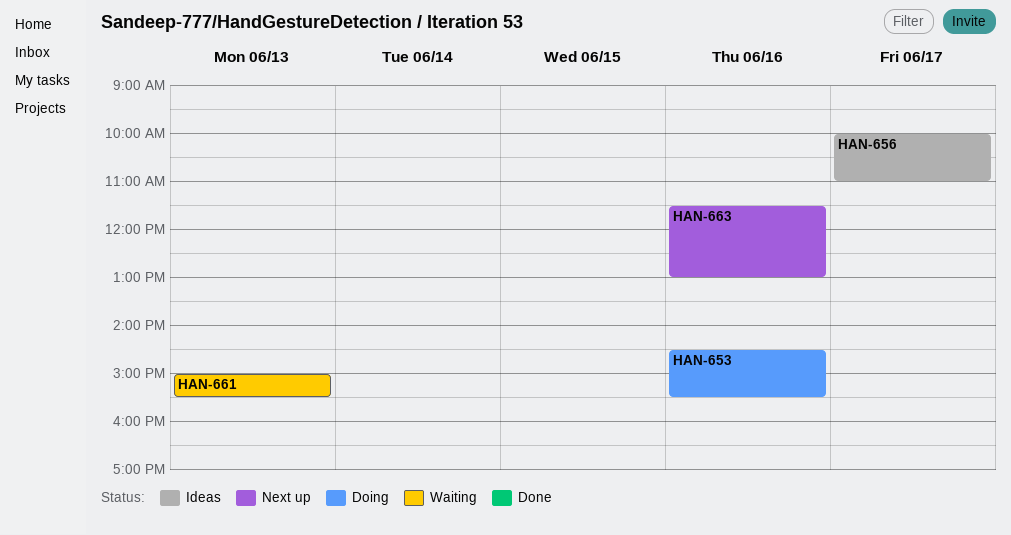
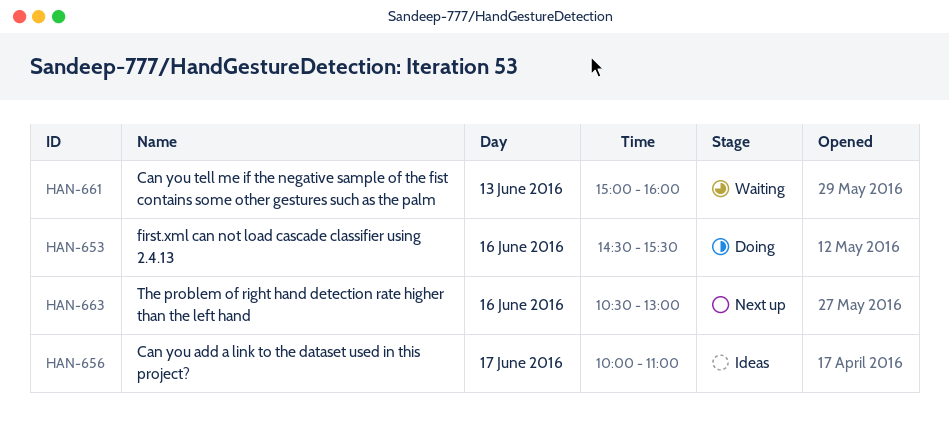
HAN-661, ends: 15:30 -> 16:00
HAN-663, begins: 11:30 -> 10:30

